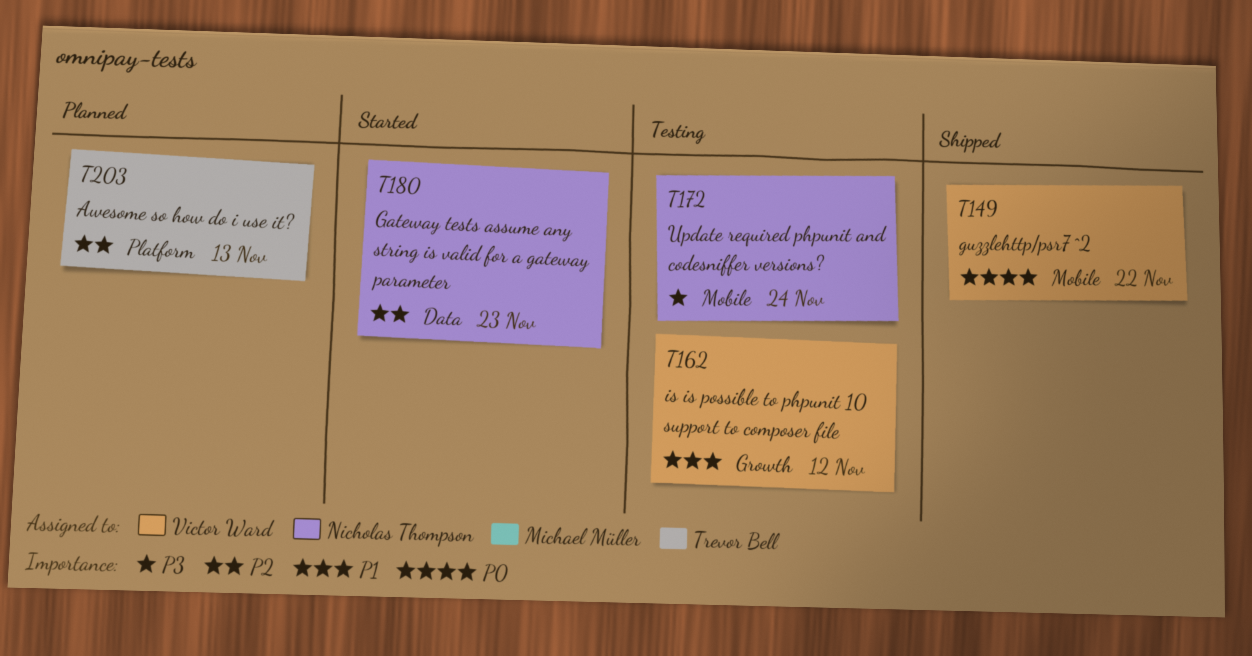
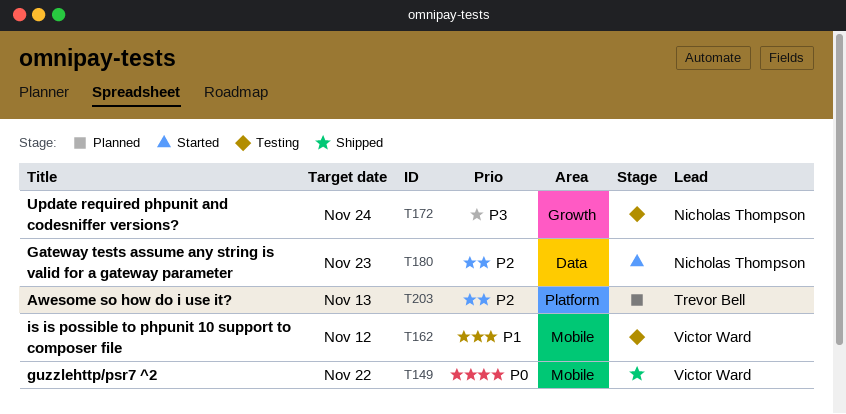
T162, label: Growth -> Mobile
T172, label: Mobile -> Growth

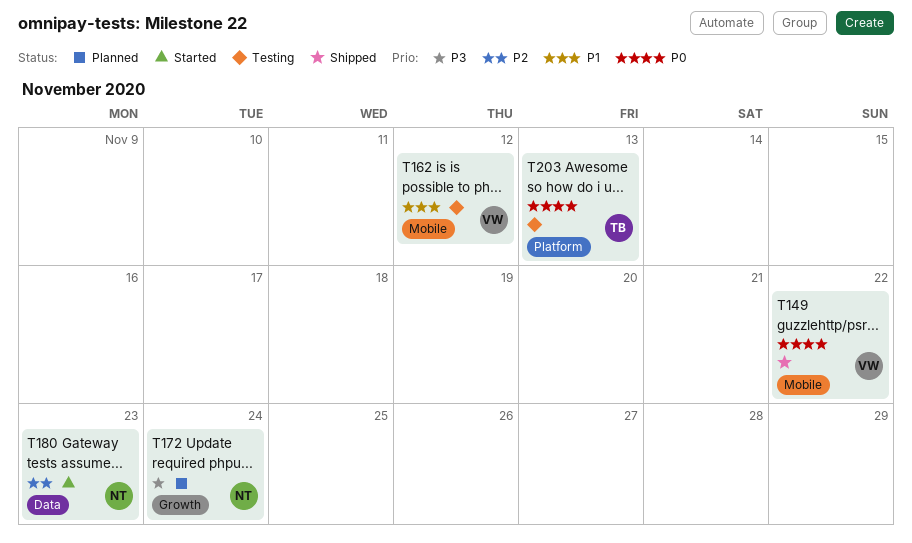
T172, status: Testing -> Planned
T203, status: Planned -> Testing
T203, priority: P2 -> P0

